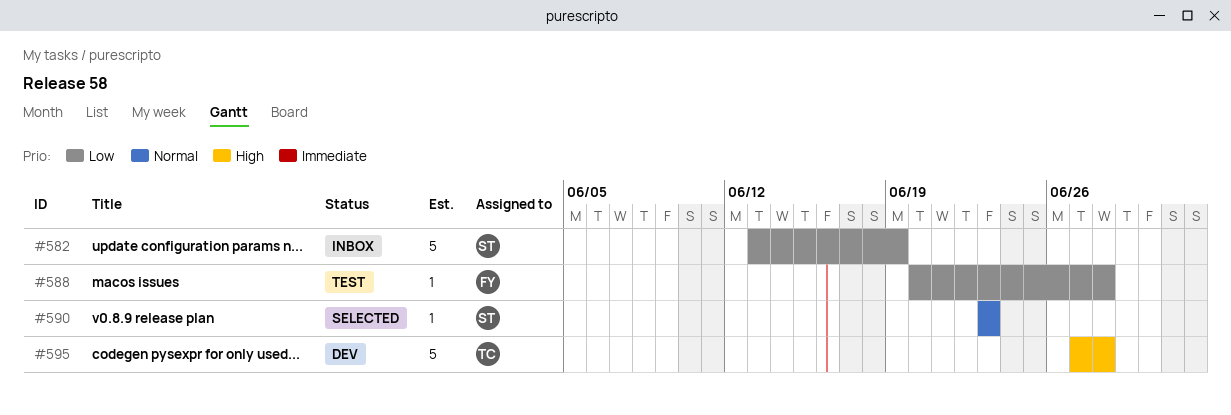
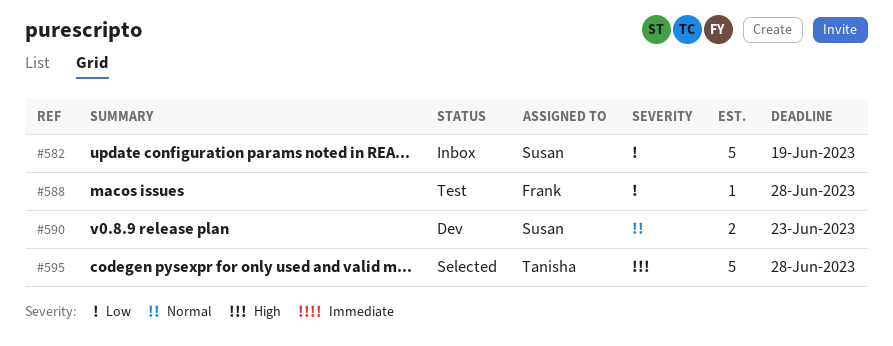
#590, status: Selected -> Dev
#590, estimate: 1 -> 2
#595, status: Dev -> Selected

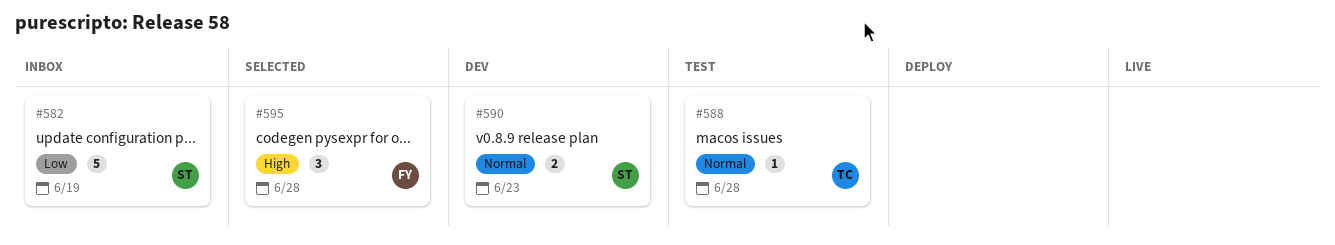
#588, owner: Frank -> Tanisha
#588, priority: Low -> Normal
#595, owner: Tanisha -> Frank
#595, estimate: 5 -> 3

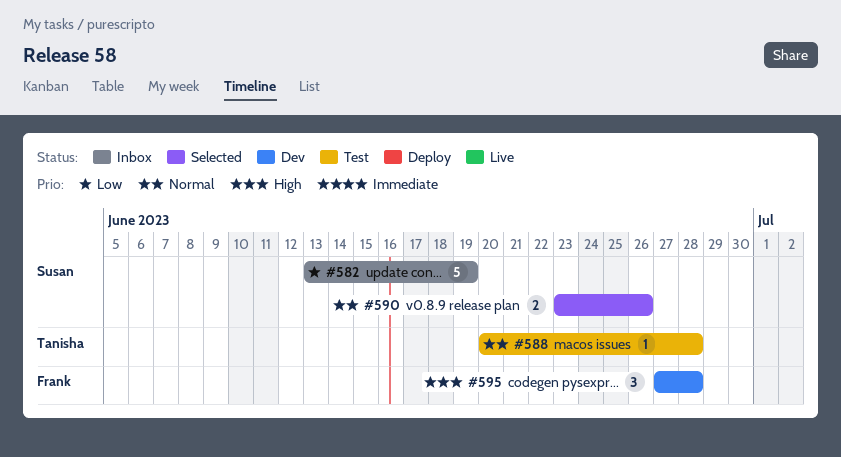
#590, status: Dev -> Selected
#590, due: Jun 23 -> Jun 26
#595, status: Selected -> Dev

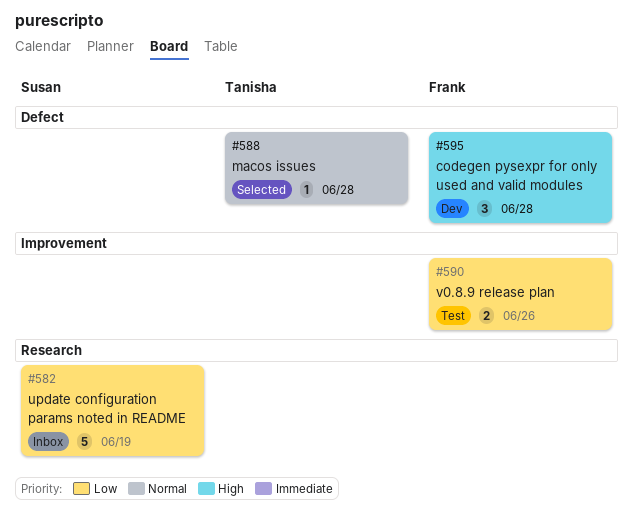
#588, status: Test -> Selected
#590, status: Selected -> Test
#590, owner: Susan -> Frank
#590, priority: Normal -> Low

